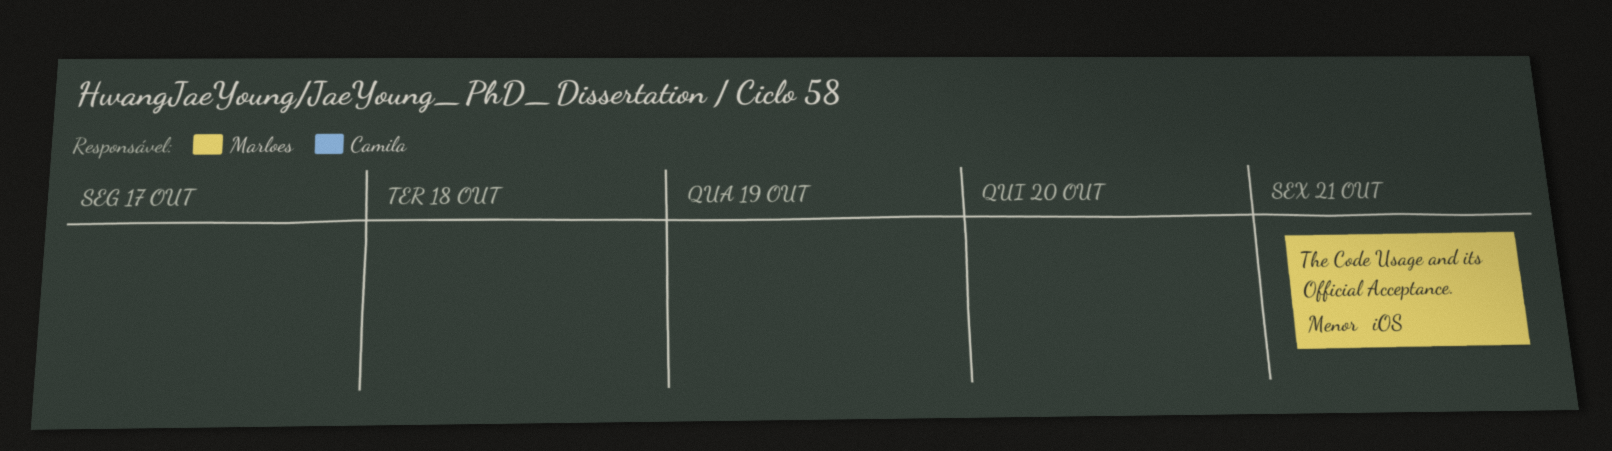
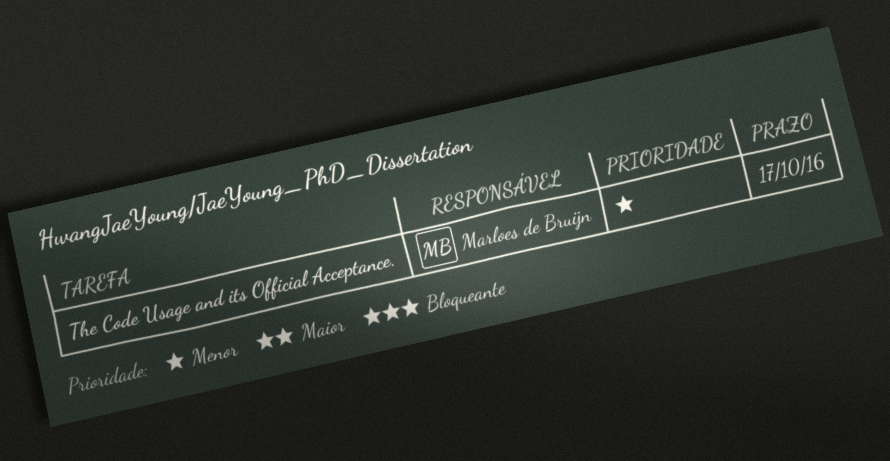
The Code Usage and its Official Acceptance., due: Oct 21 -> Oct 17

